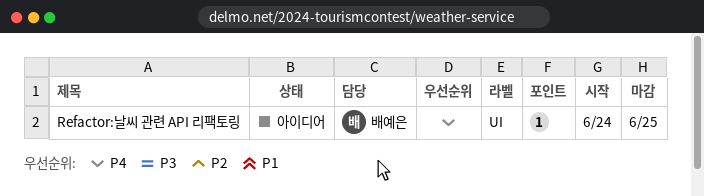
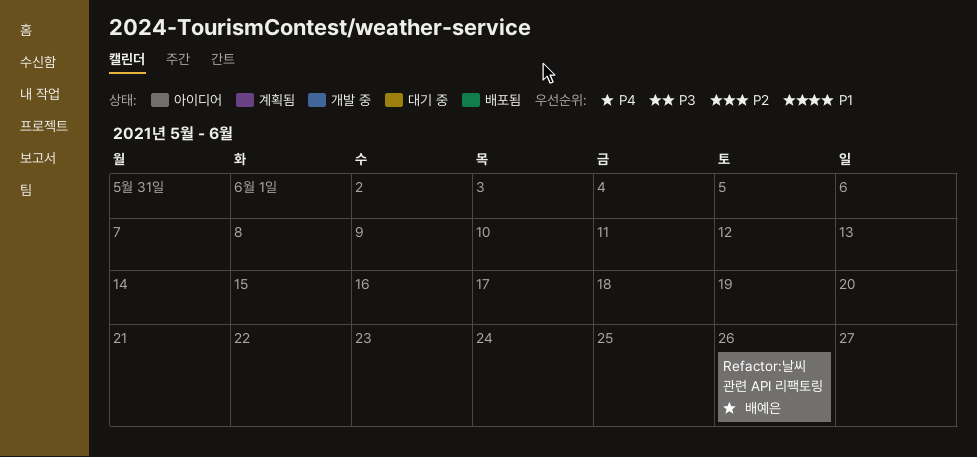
Refactor:날씨 관련 API 리팩토링, due: Jun 25 -> Jun 26

